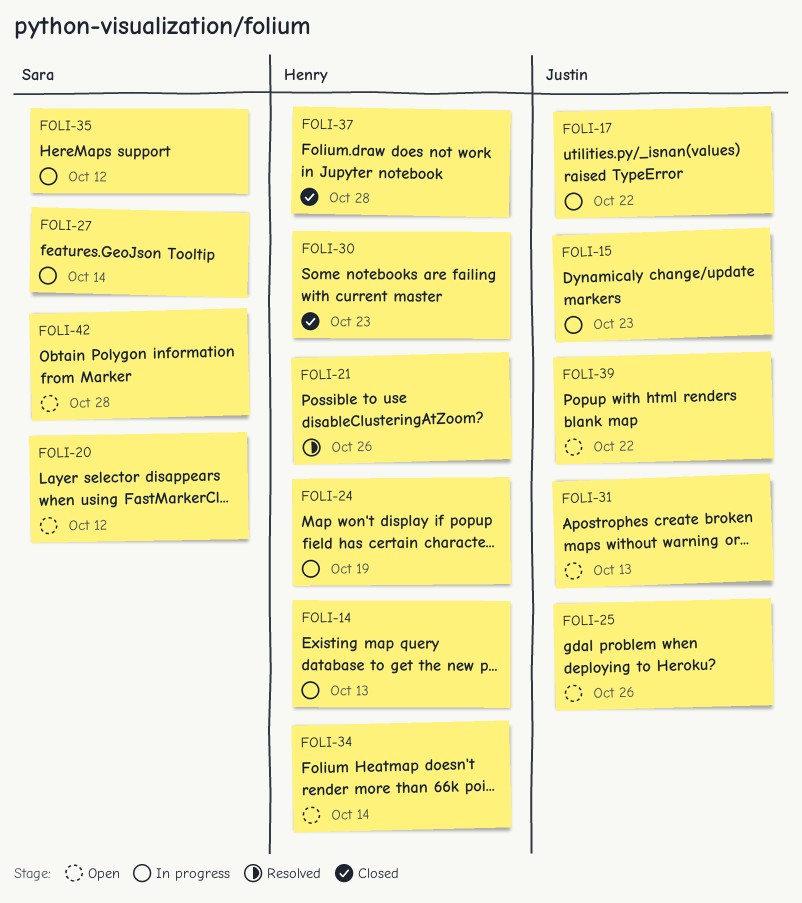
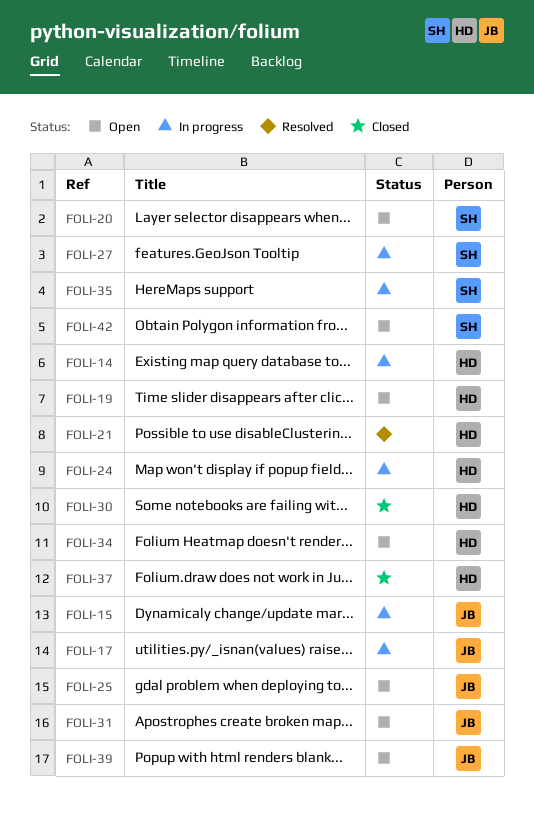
FOLI-19: none -> present

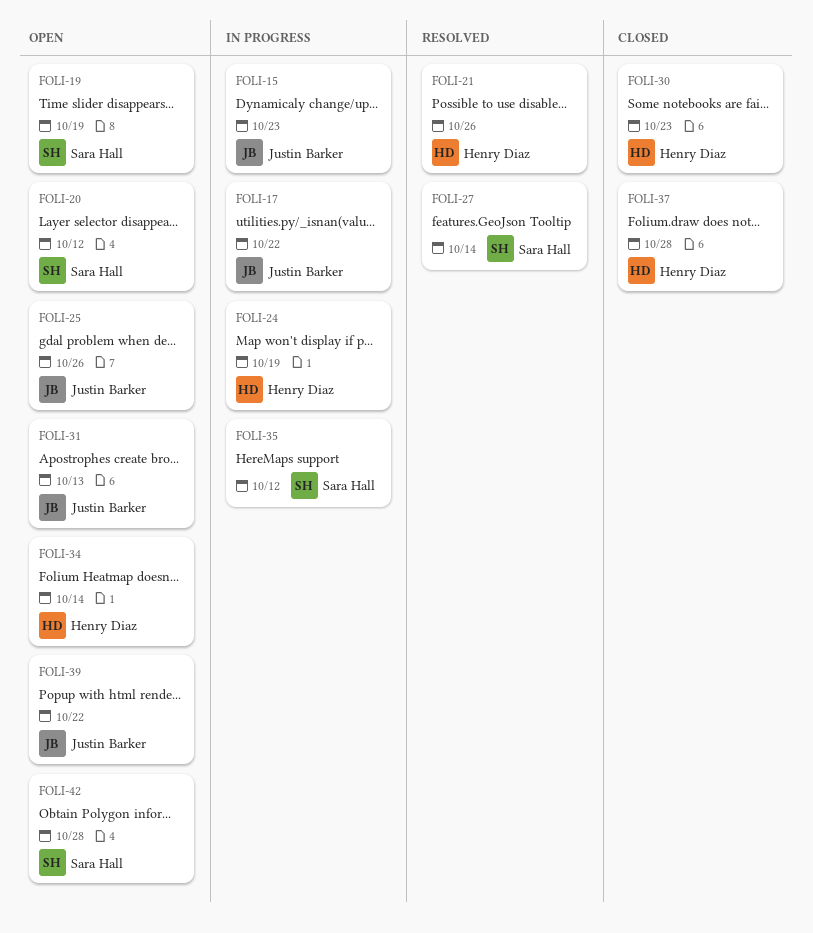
FOLI-14: present -> none
FOLI-19, owner: Henry Diaz -> Sara Hall
FOLI-27, status: In progress -> Resolved

